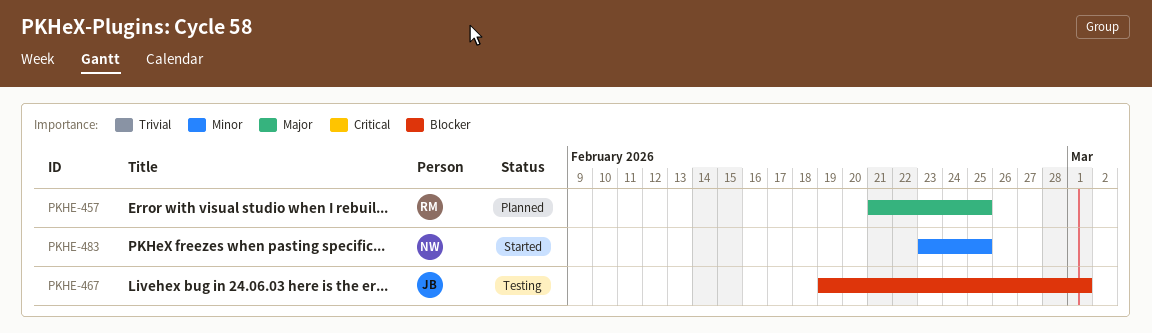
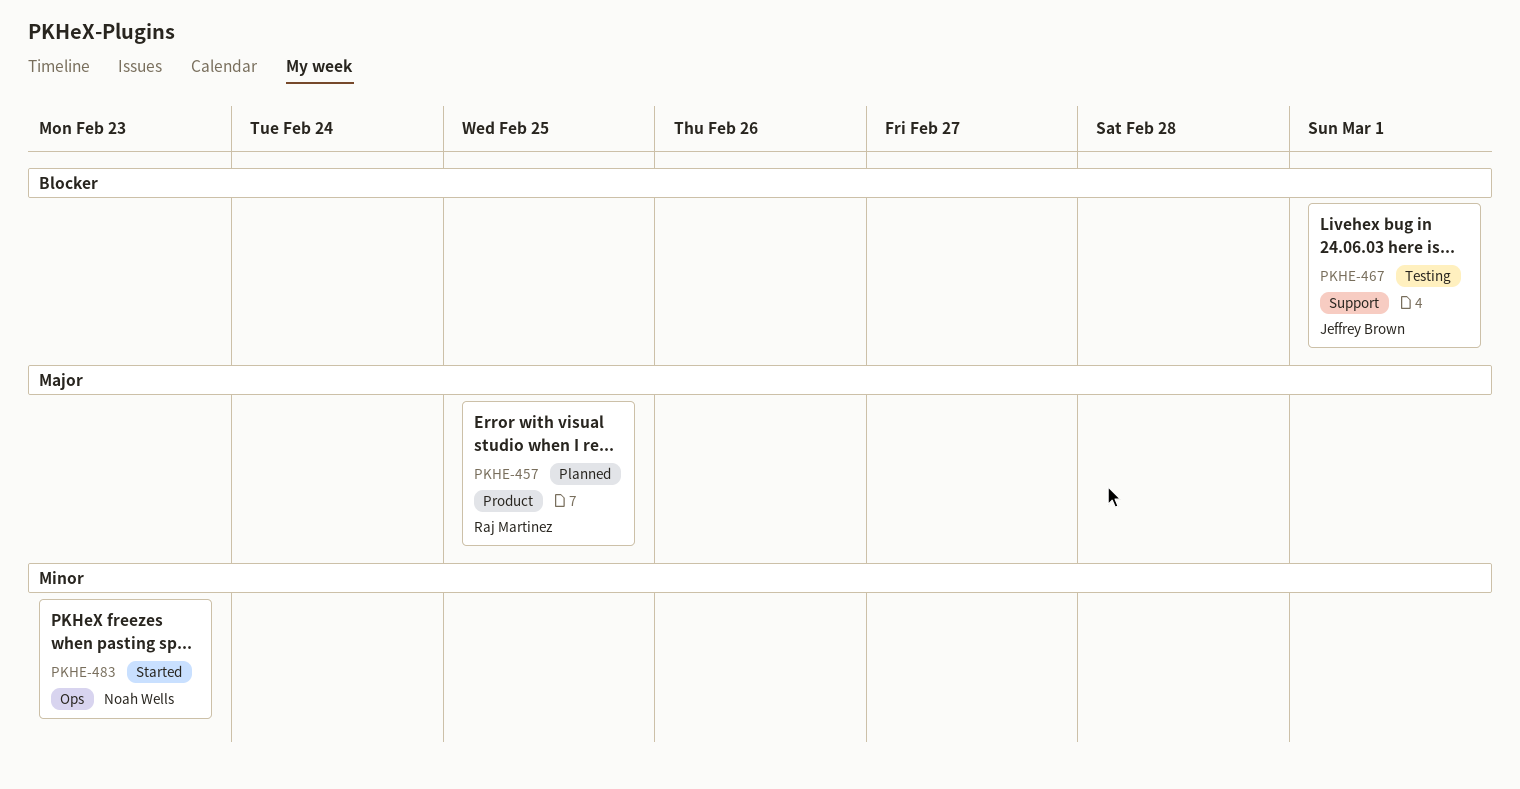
PKHE-483, due: Feb 25 -> Feb 23

